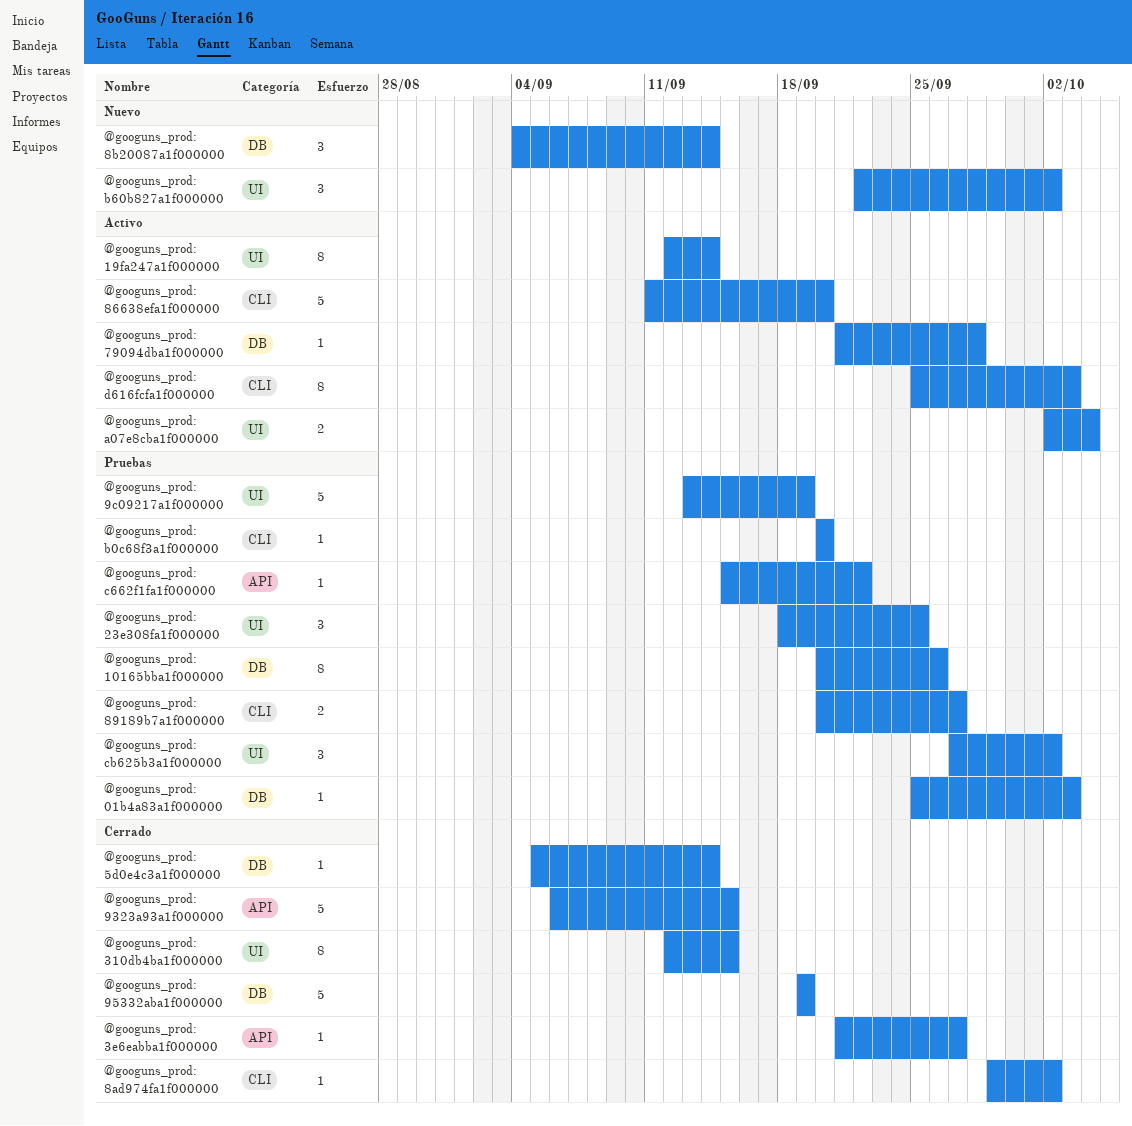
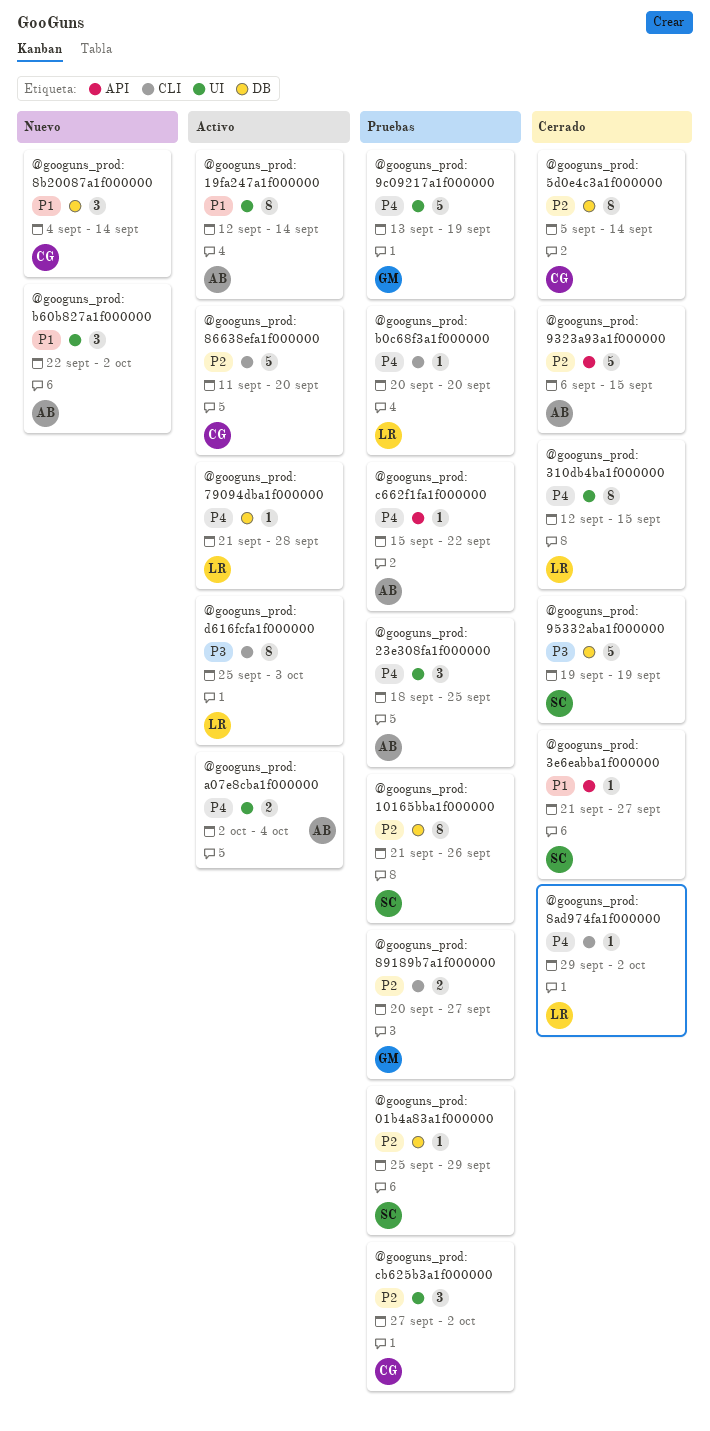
@googuns_prod: 01b4a83a1f000000, due: Oct 3 -> Sep 29
@googuns_prod: 10165bba1f000000, start: Sep 20 -> Sep 21
@googuns_prod: 5d0e4c3a1f000000, estimate: 1 -> 8

